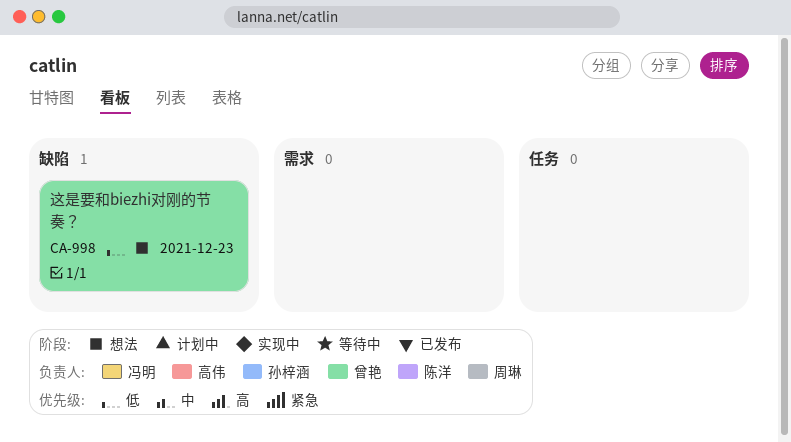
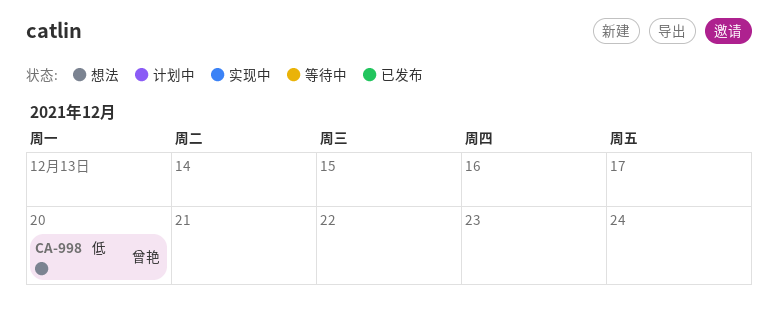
CA-998, due: Dec 23 -> Dec 20

